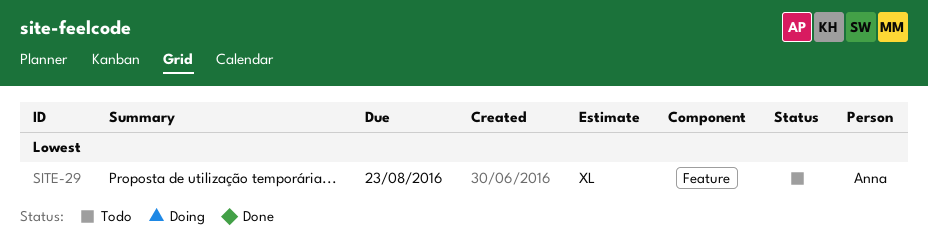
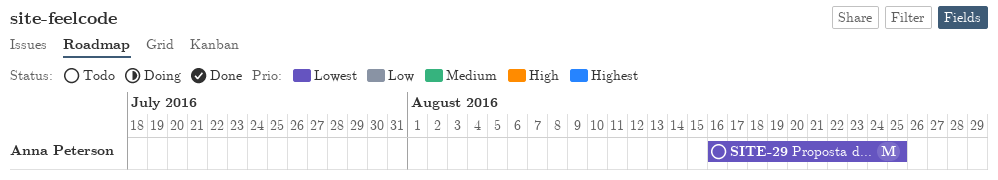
SITE-29, estimate: XL -> M
SITE-29, due: Aug 23 -> Aug 25

